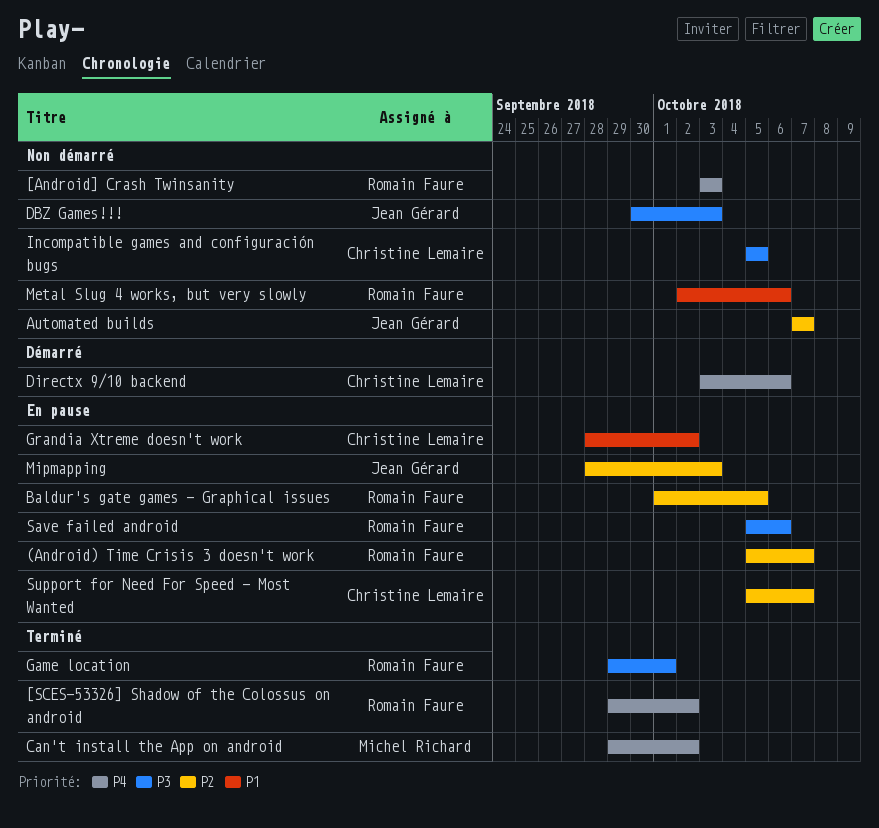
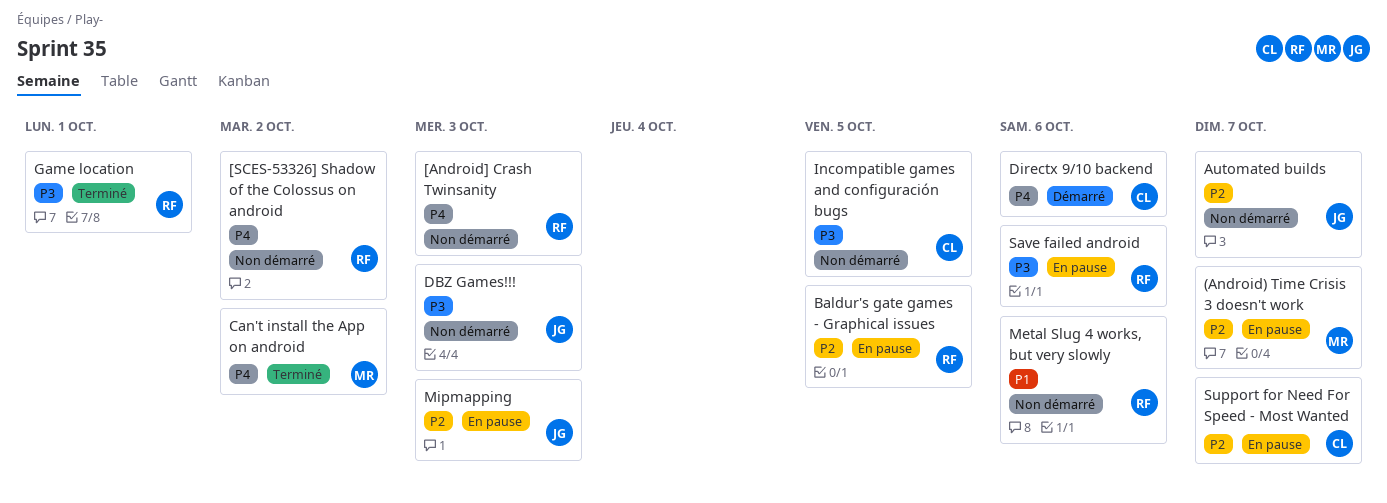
(Android) Time Crisis 3 doesn't work, owner: Romain Faure -> Michel Richard
[SCES-53326] Shadow of the Colossus on android, status: Terminé -> Non démarré
Grandia Xtreme doesn't work: present -> none

